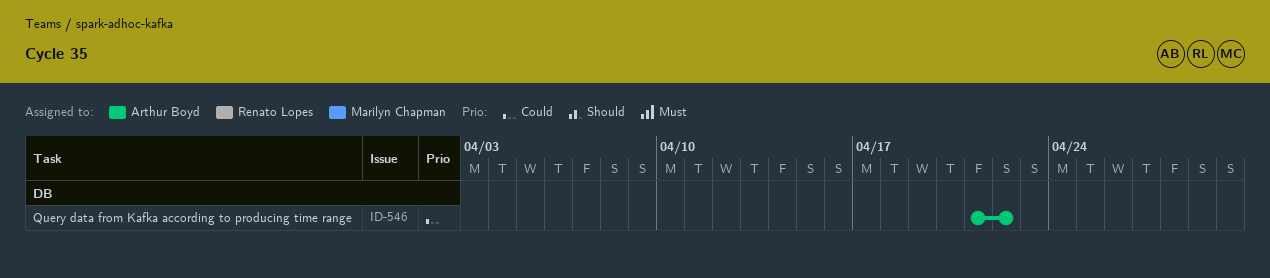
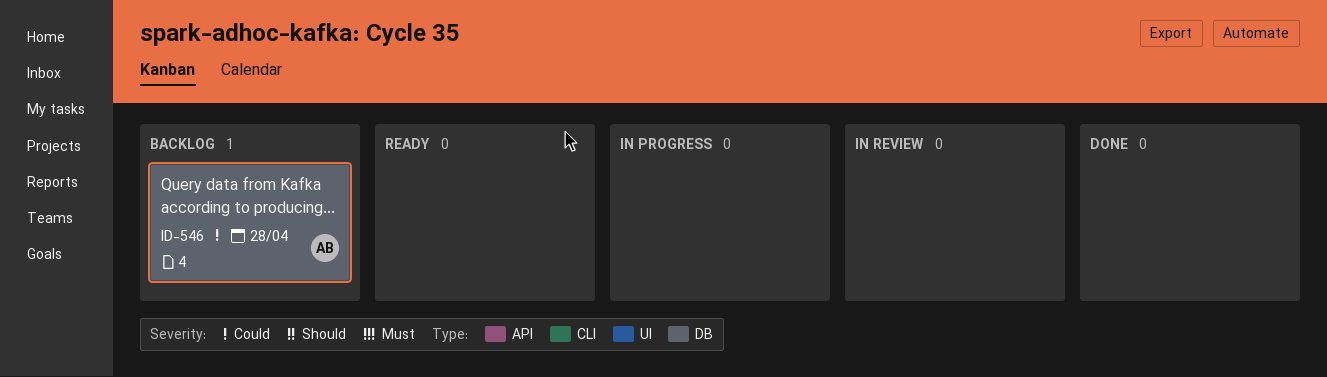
ID-546, due: Apr 22 -> Apr 28

